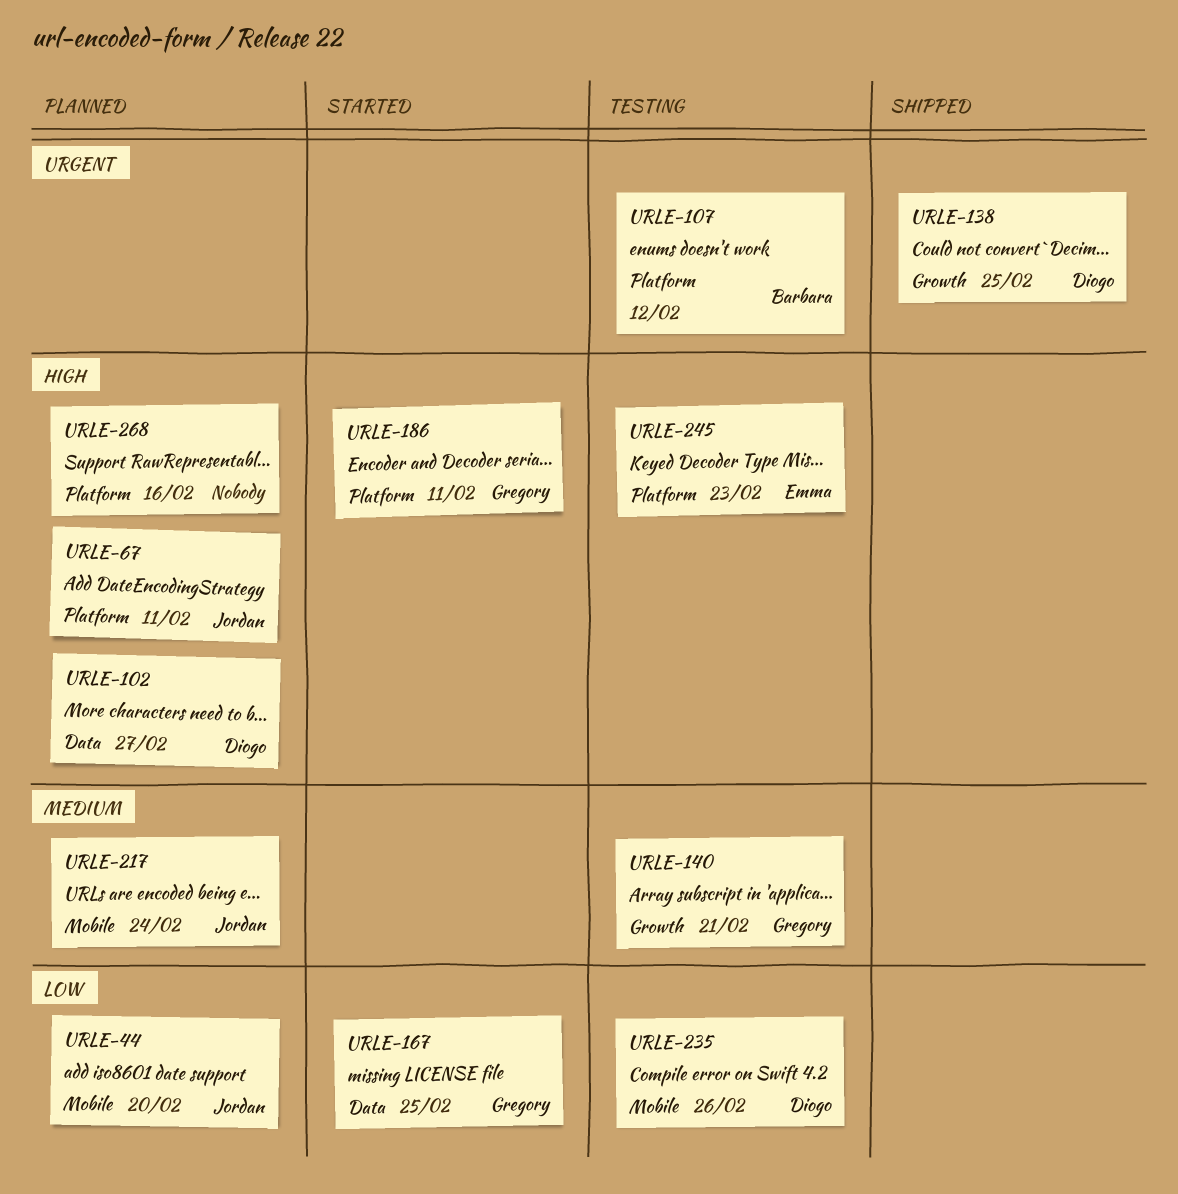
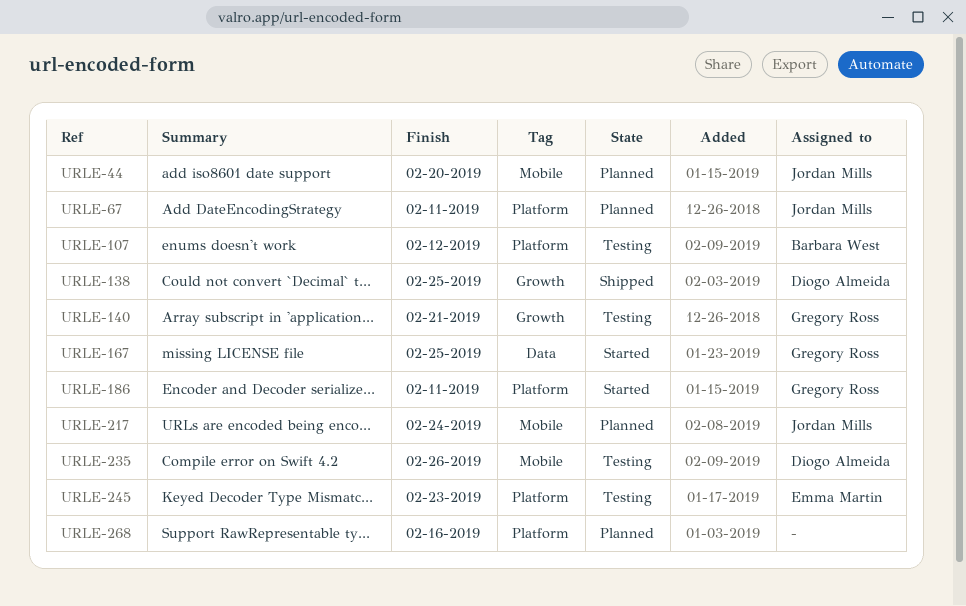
URLE-102: present -> none

